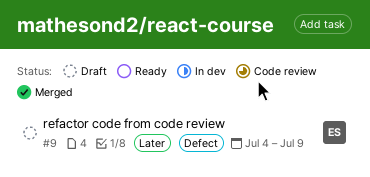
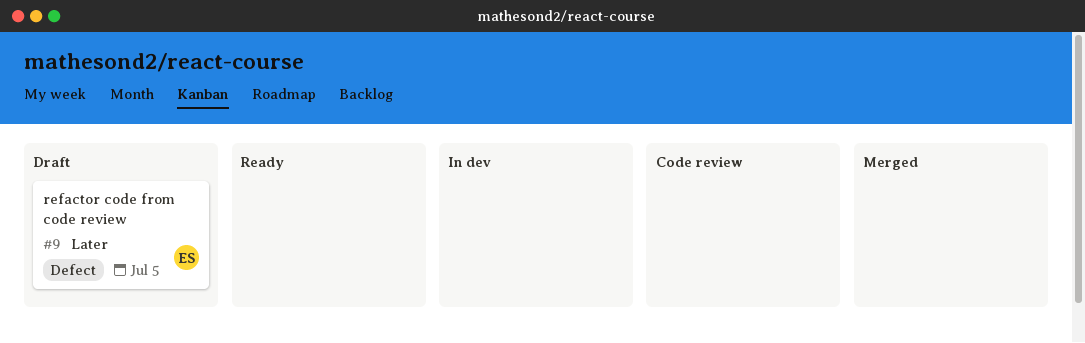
#9, due: Jul 9 -> Jul 5

